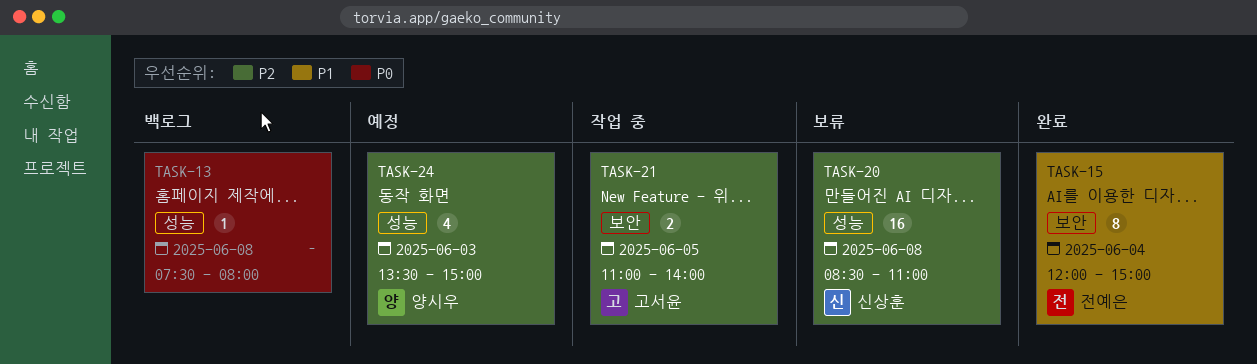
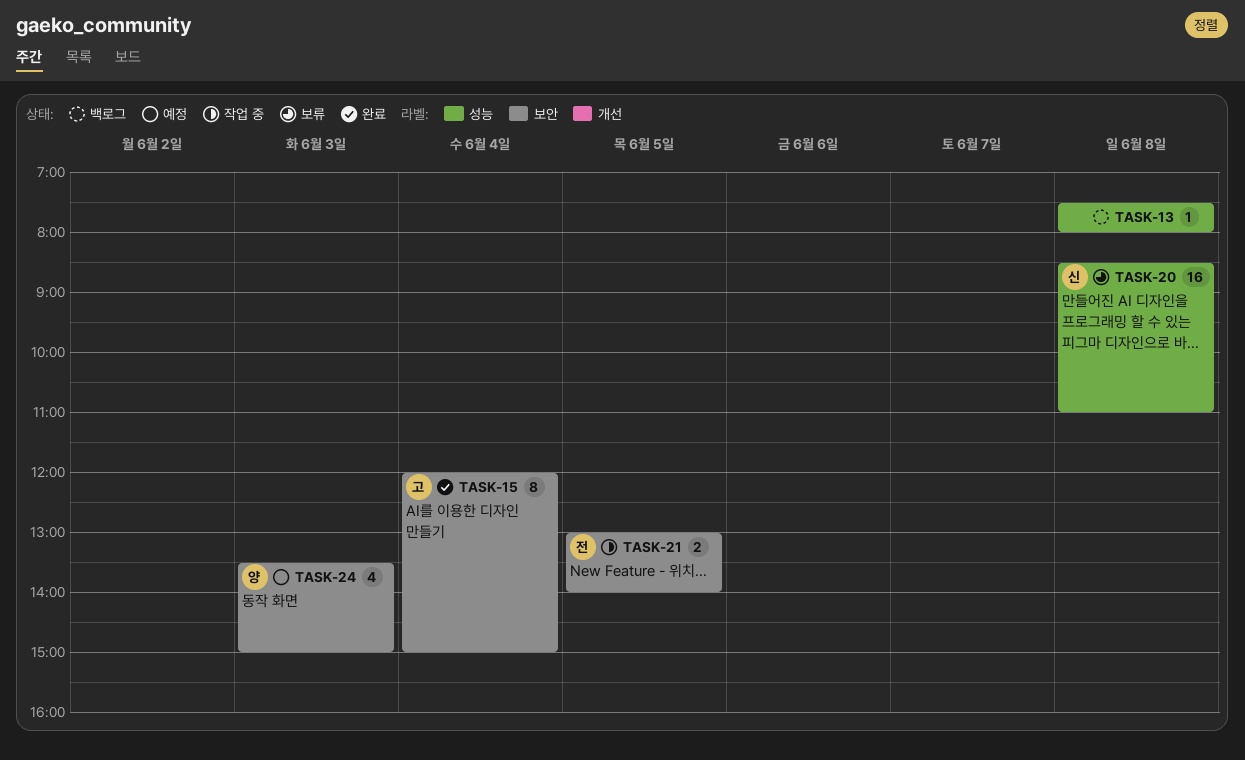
TASK-15, owner: 전예은 -> 고서윤
TASK-21, owner: 고서윤 -> 전예은
TASK-21, begins: 11:00 -> 13:00
TASK-24, label: 성능 -> 보안

